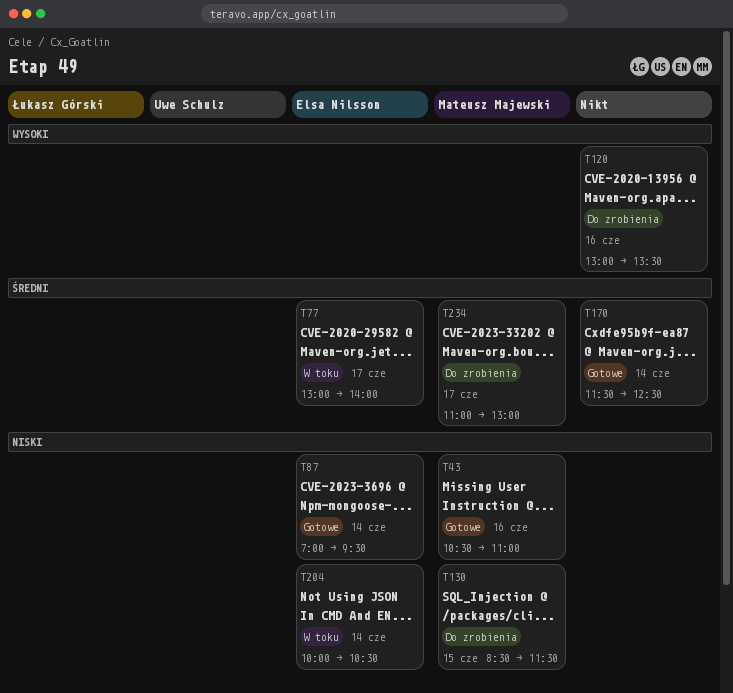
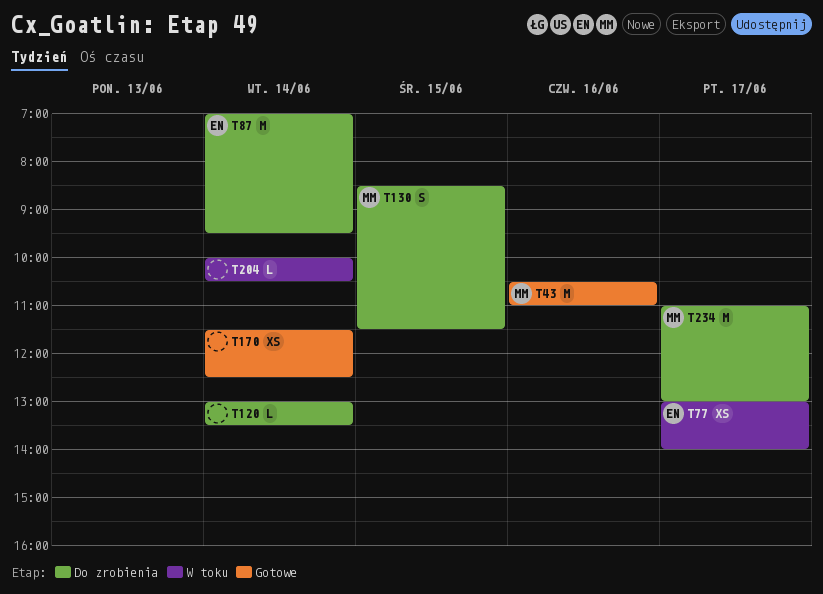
T87, status: Gotowe -> Do zrobienia
T120, day: Jun 16 -> Jun 14
T204, owner: Elsa Nilsson -> none

